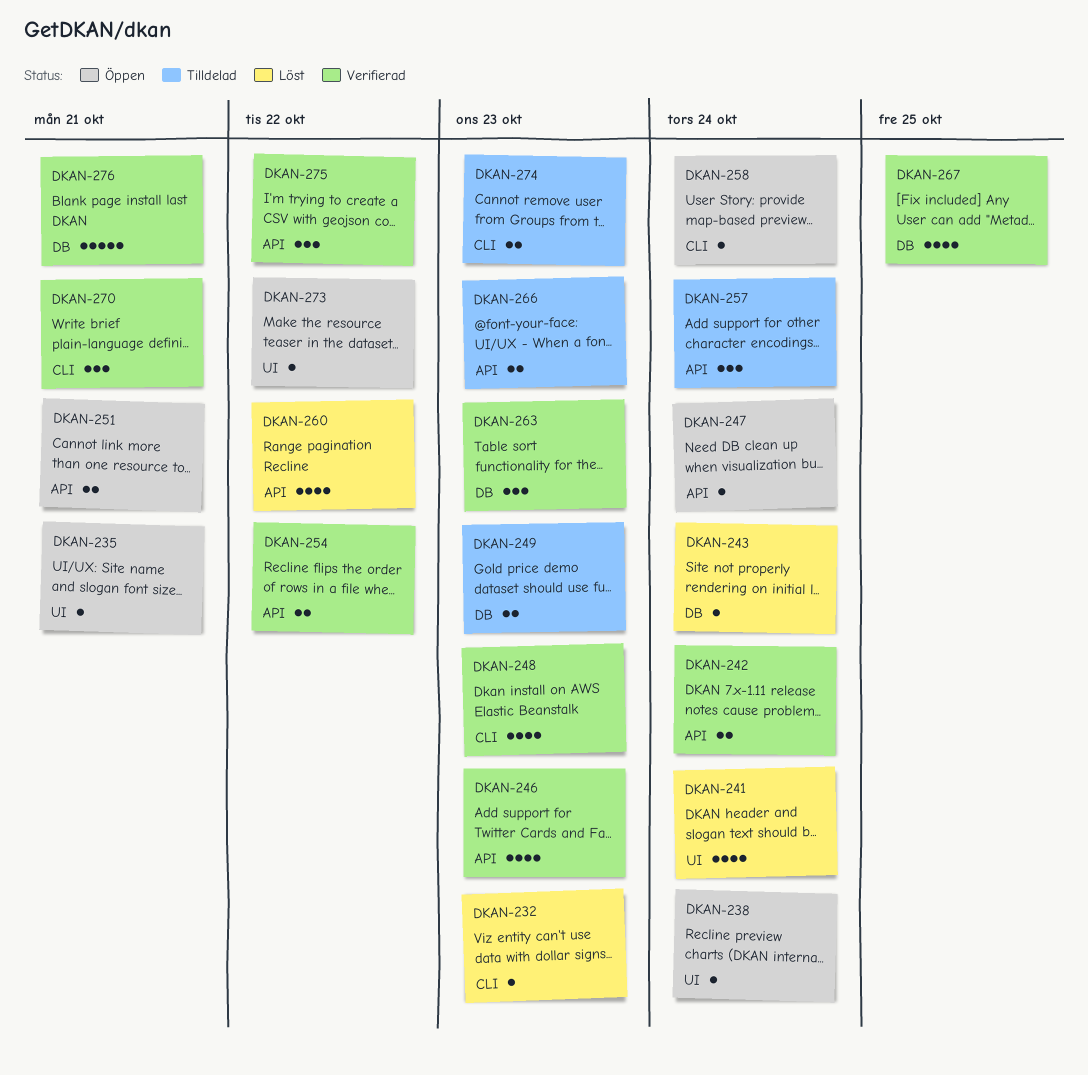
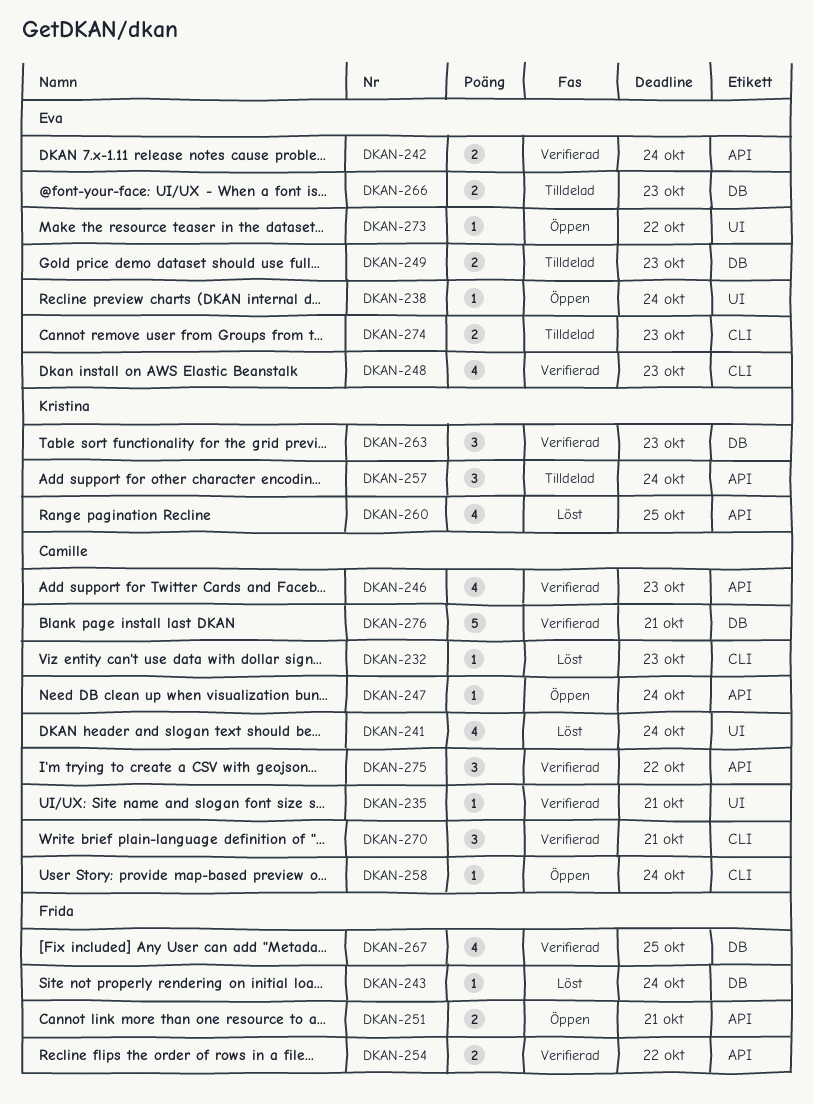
DKAN-235, status: Öppen -> Verifierad
DKAN-260, due: Oct 22 -> Oct 25
DKAN-266, label: API -> DB

